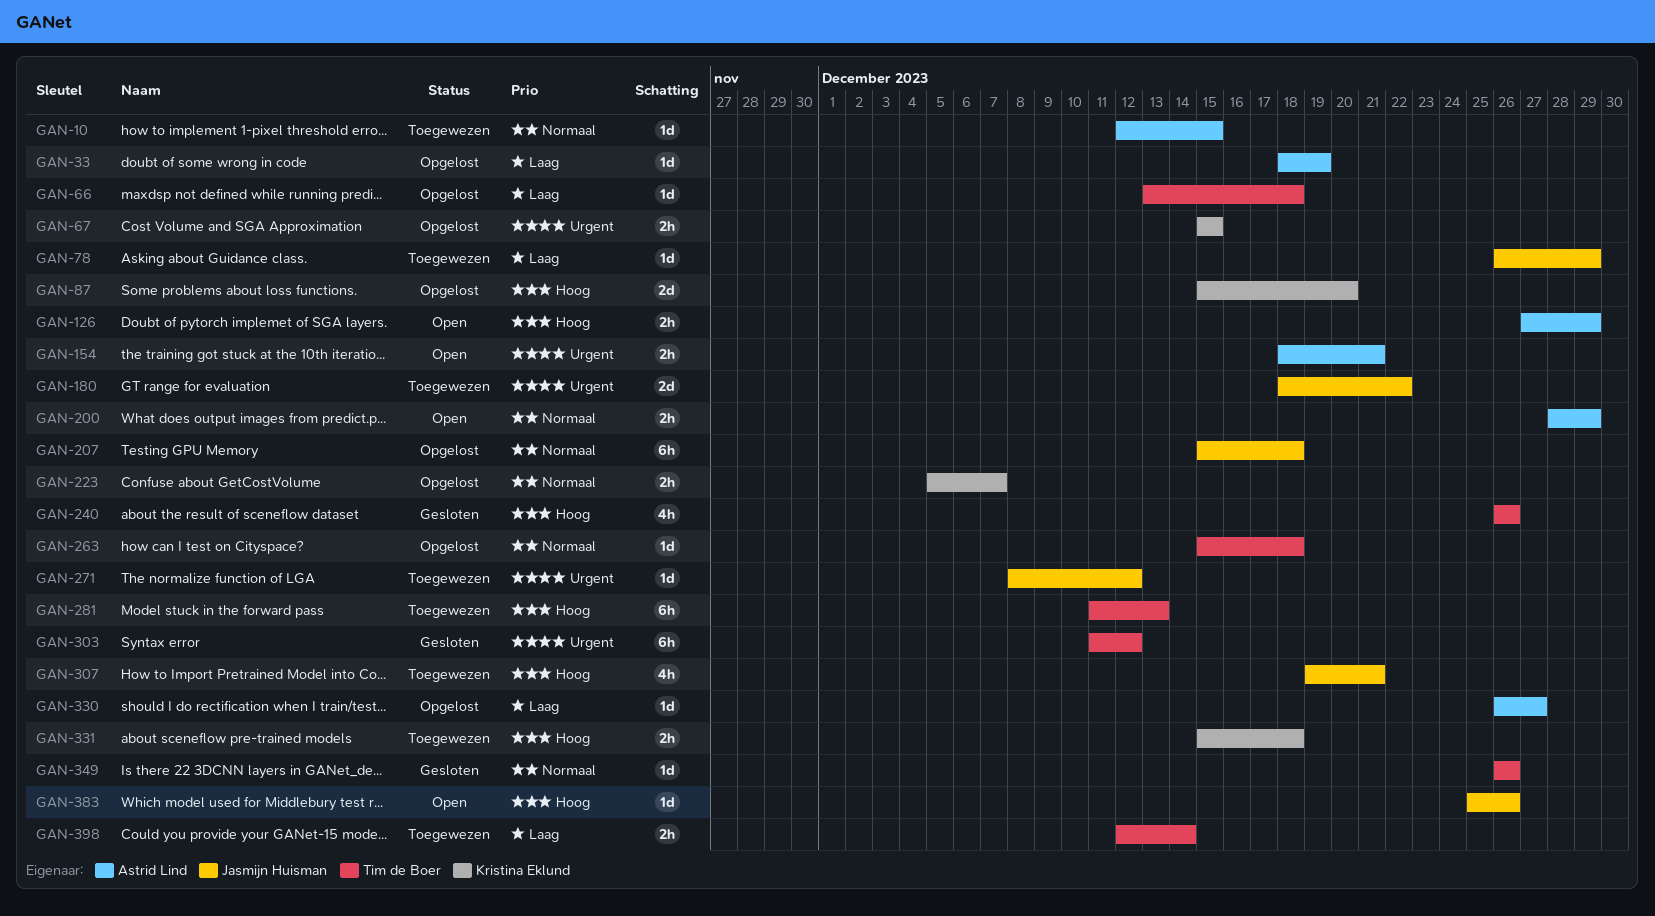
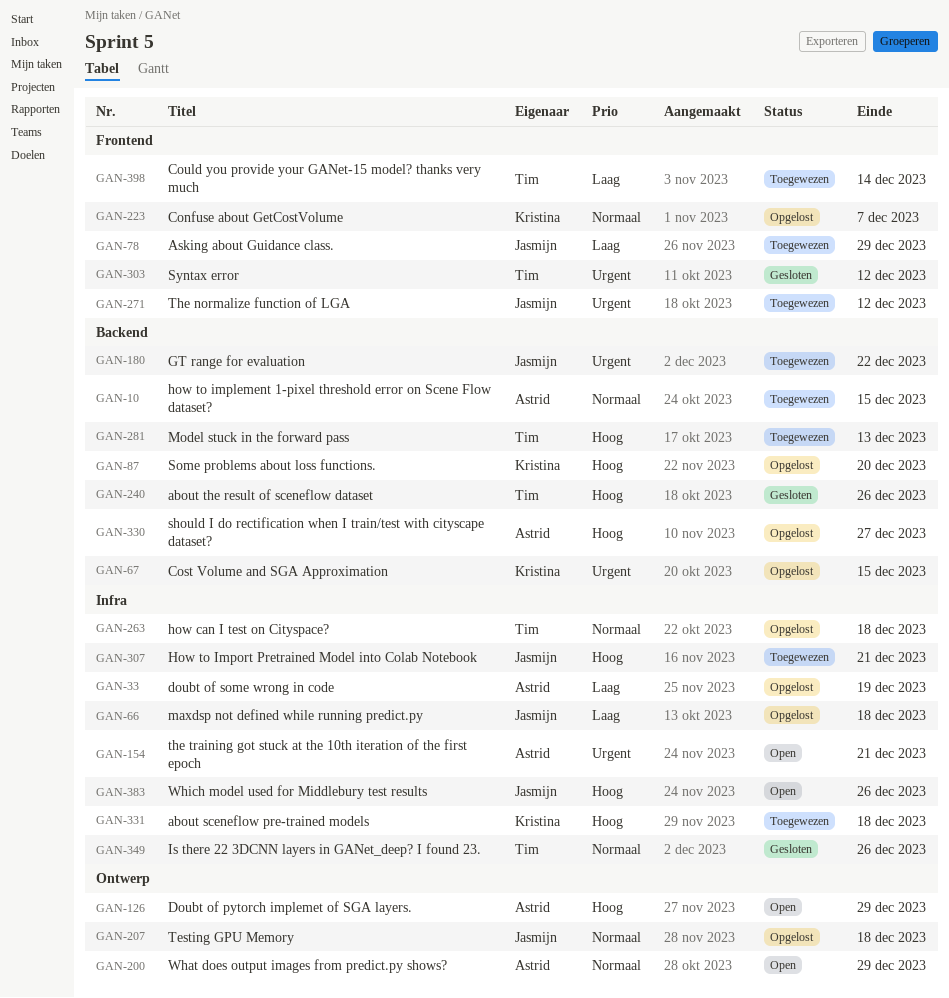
GAN-66, owner: Tim de Boer -> Jasmijn Huisman
GAN-330, priority: Laag -> Hoog

